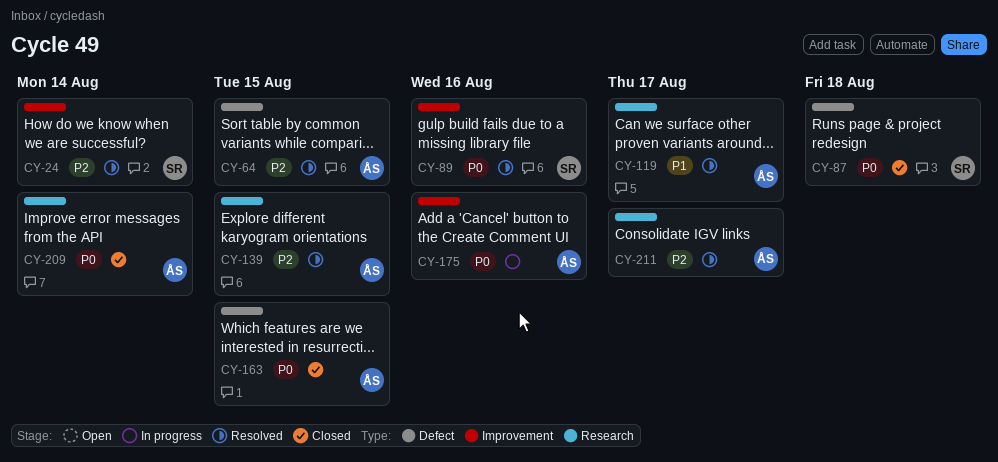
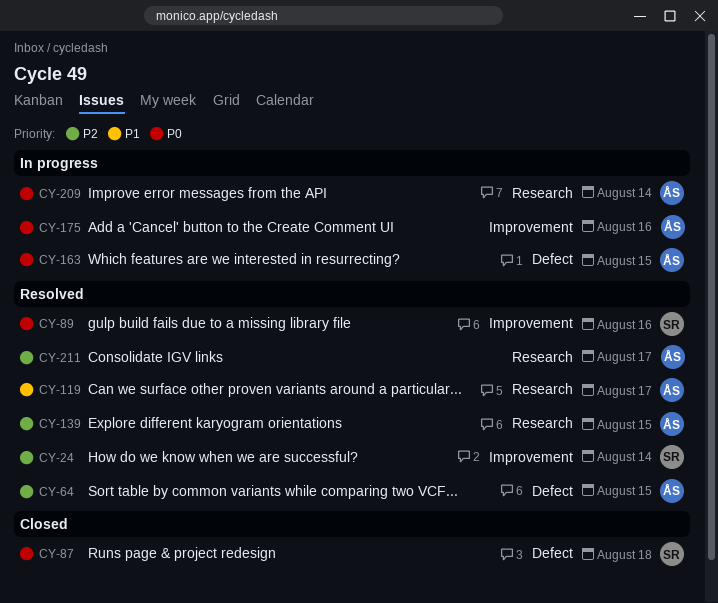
CY-163, status: Closed -> In progress
CY-209, status: Closed -> In progress

